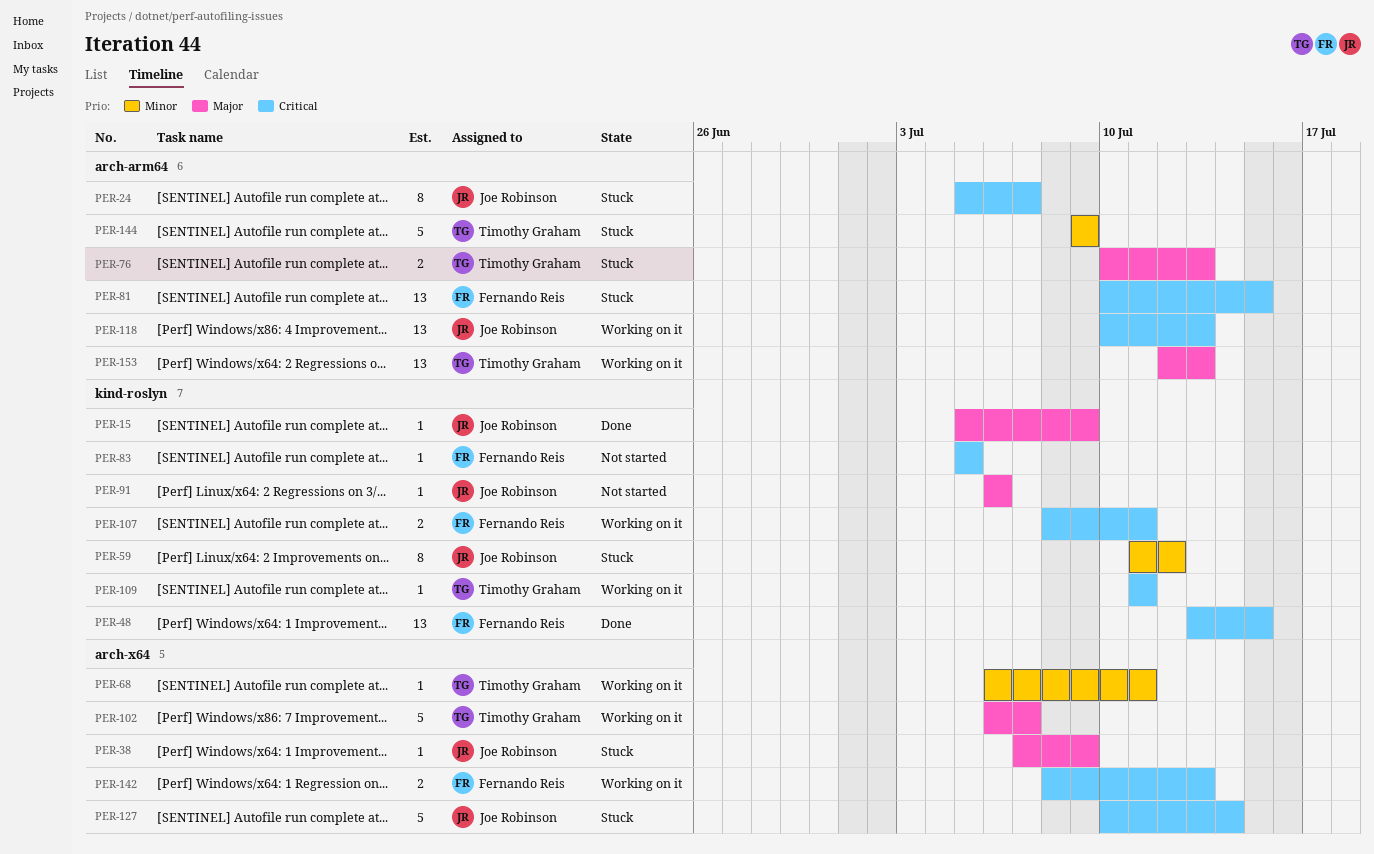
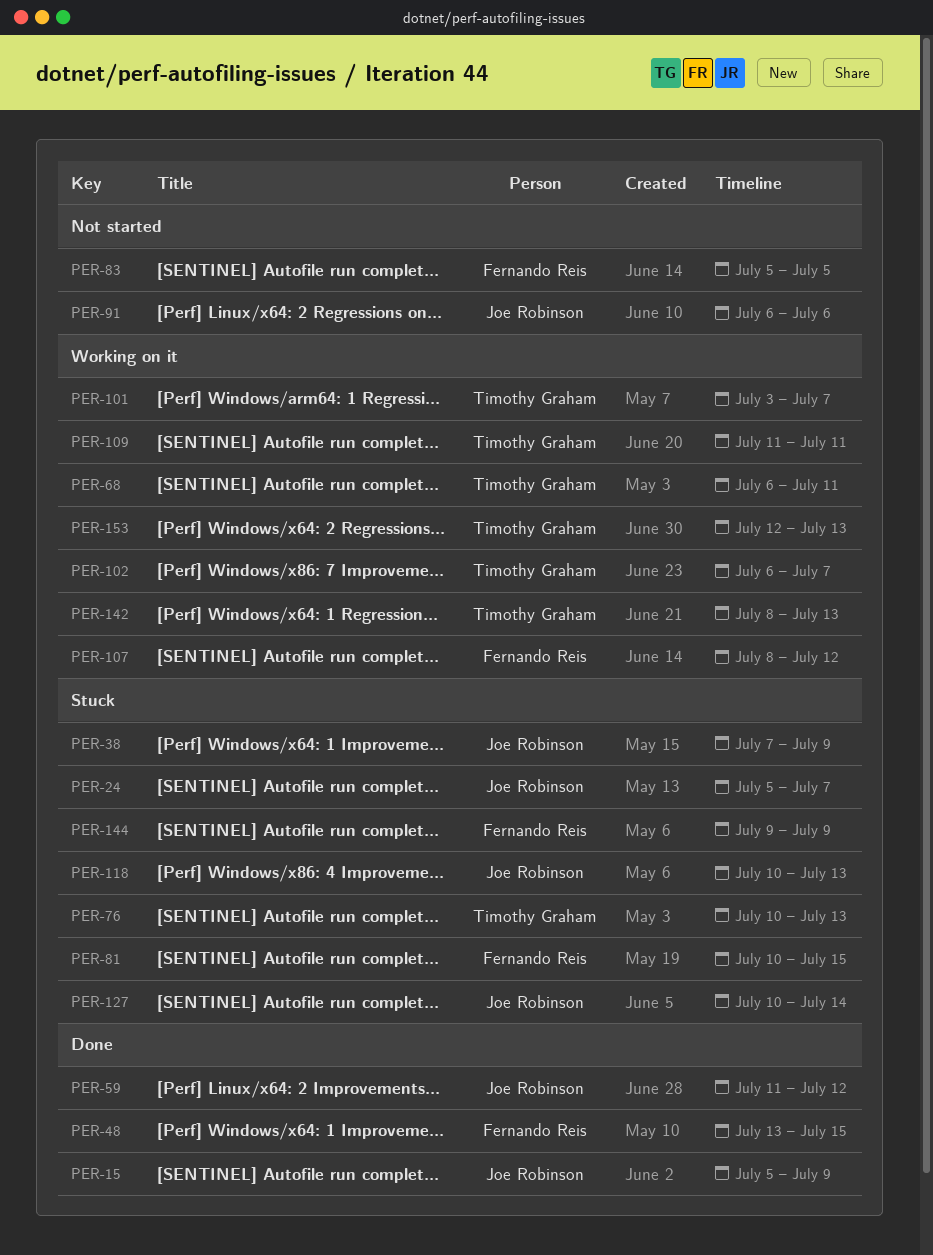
PER-59, status: Stuck -> Done
PER-101: none -> present
PER-107, due: Jul 11 -> Jul 12
PER-118, status: Working on it -> Stuck
PER-142, owner: Fernando Reis -> Timothy Graham
PER-144, owner: Timothy Graham -> Fernando Reis

